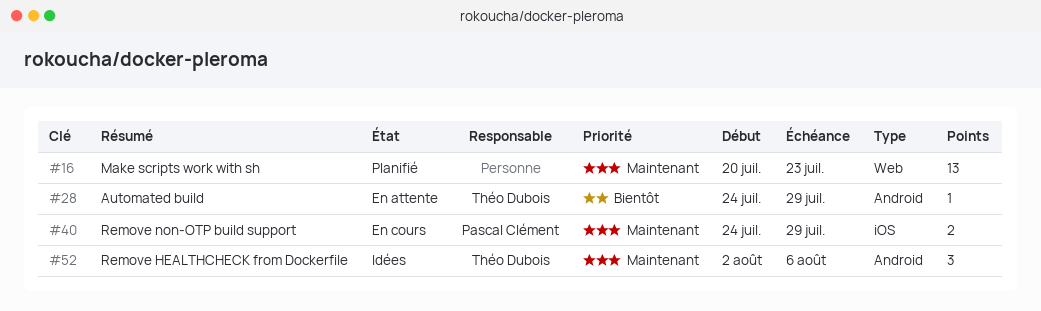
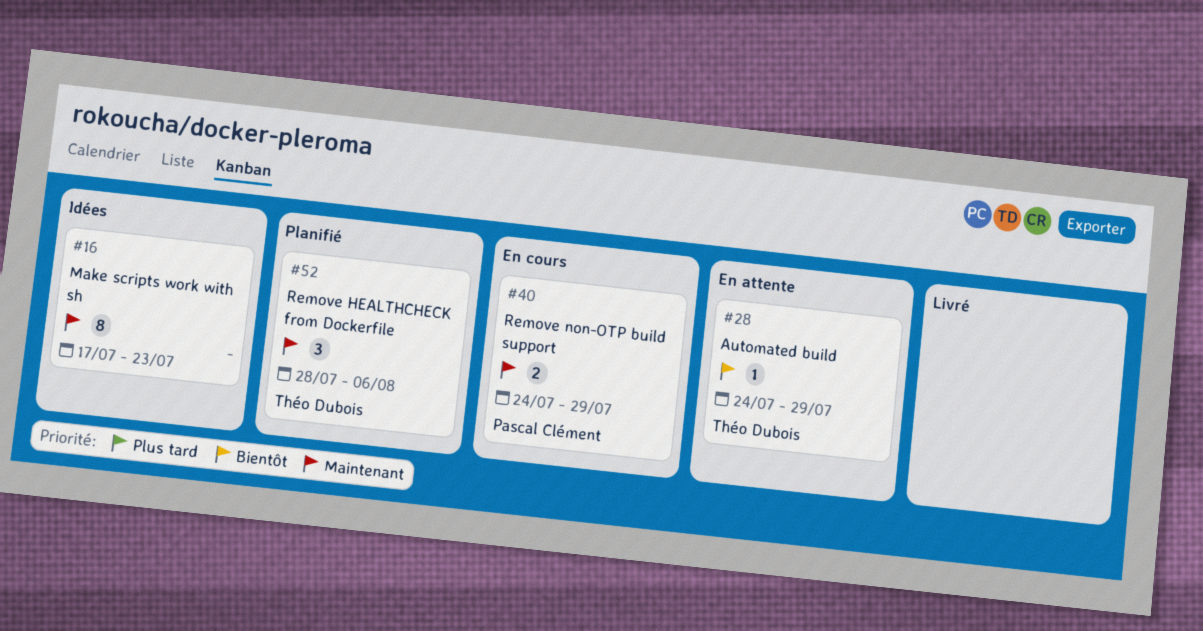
#16, status: Planifié -> Idées
#16, estimate: 13 -> 8
#16, start: Jul 20 -> Jul 17
#52, status: Idées -> Planifié
#52, start: Aug 2 -> Jul 28

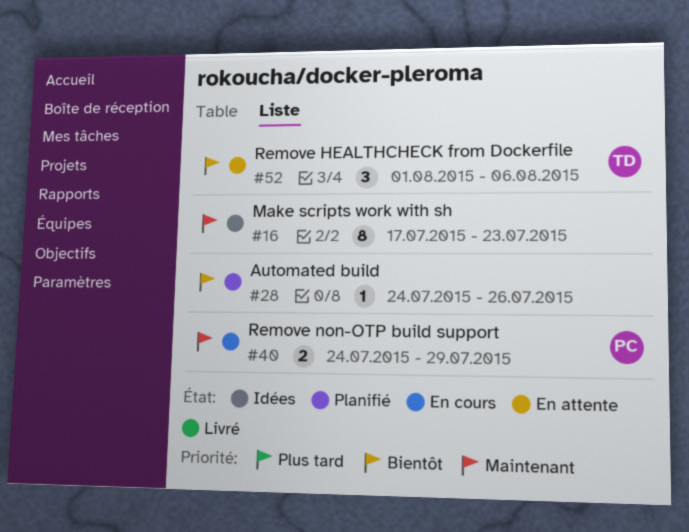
#28, status: En attente -> Planifié
#28, owner: Théo Dubois -> none
#28, due: Jul 29 -> Jul 26
#52, status: Planifié -> En attente
#52, priority: Maintenant -> Bientôt
#52, start: Jul 28 -> Aug 1

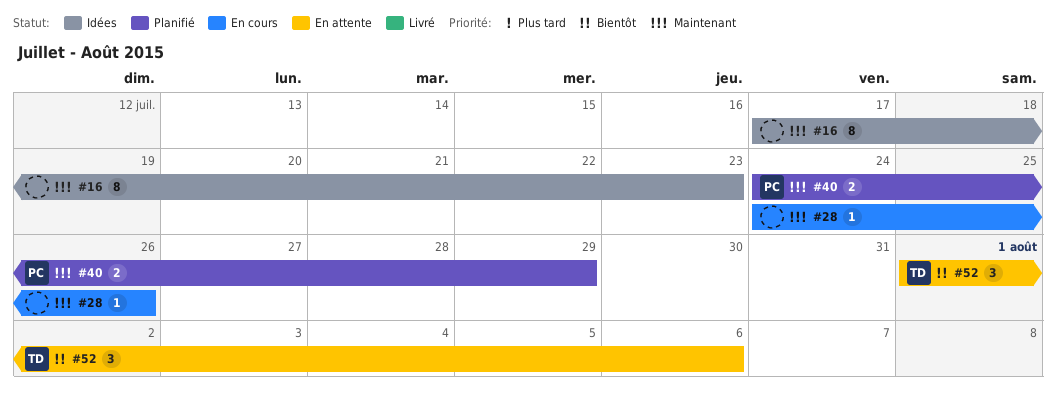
#28, status: Planifié -> En cours
#28, priority: Bientôt -> Maintenant
#40, status: En cours -> Planifié

